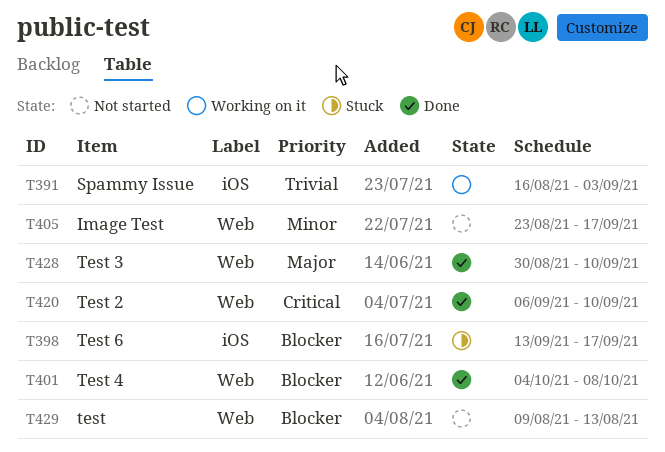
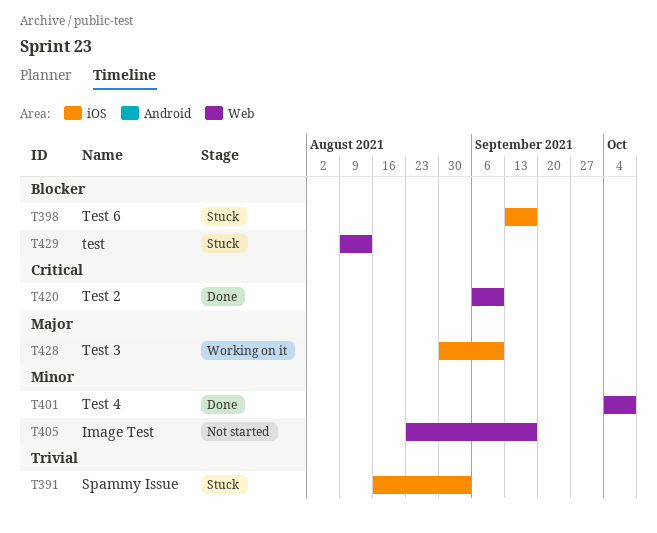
T391, status: Working on it -> Stuck
T401, priority: Blocker -> Minor
T428, status: Done -> Working on it
T428, label: Web -> iOS
T429, status: Not started -> Stuck

